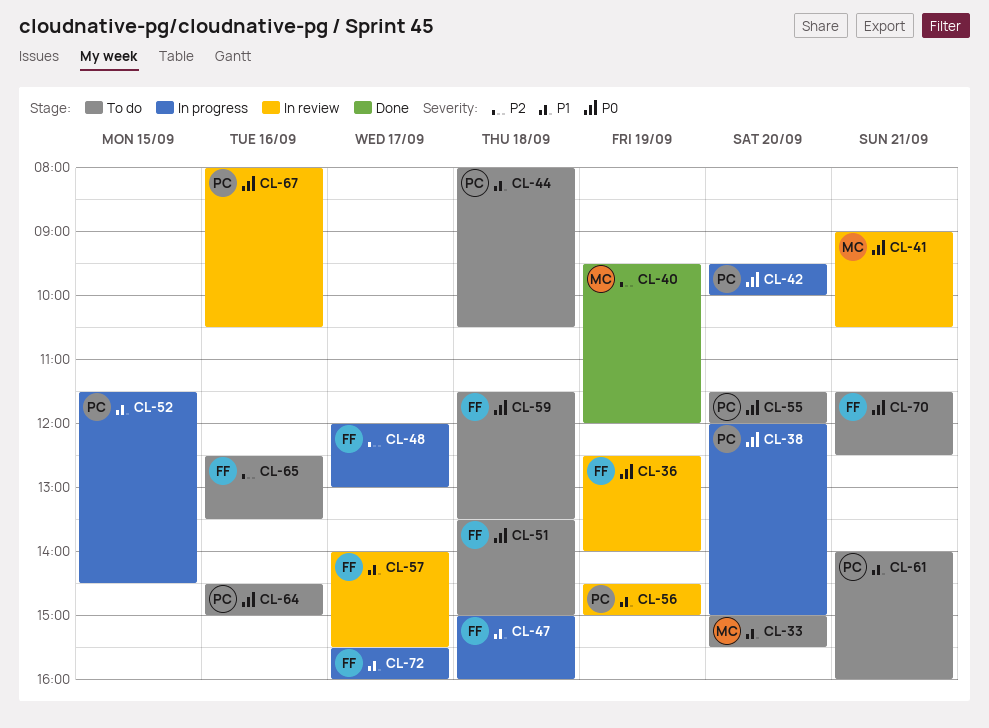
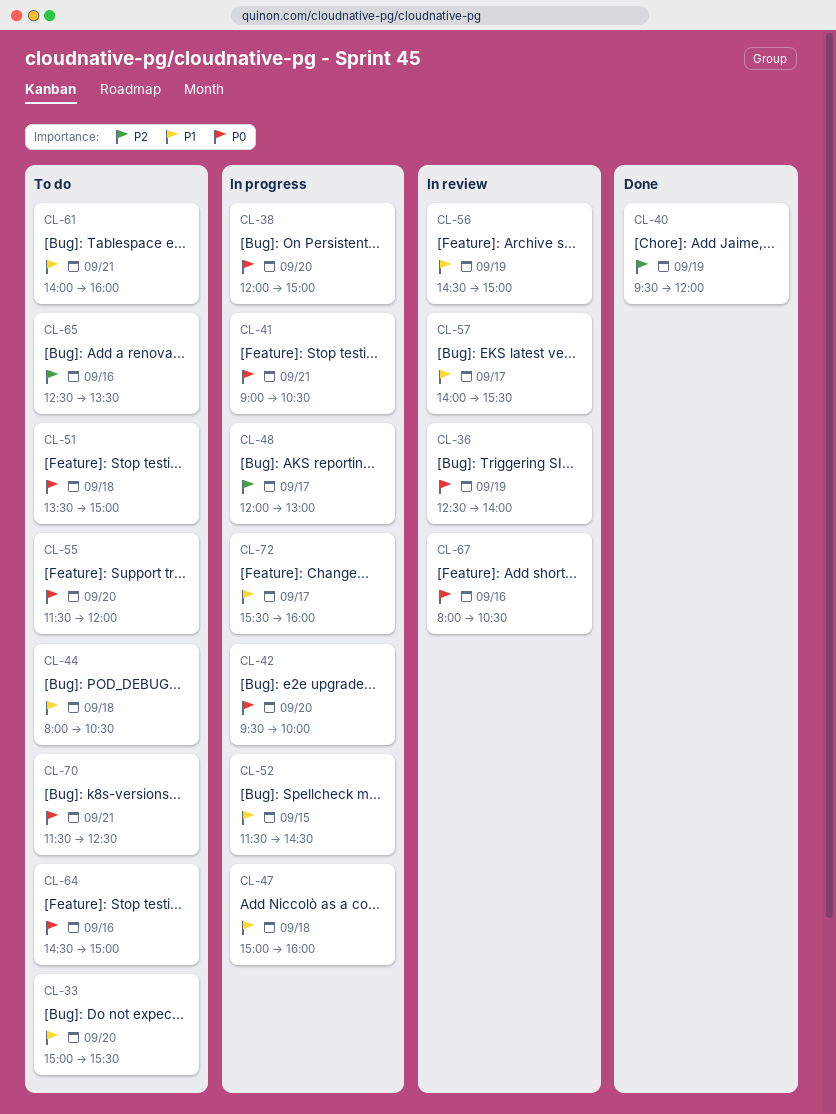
CL-41, status: In review -> In progress
CL-59: present -> none

